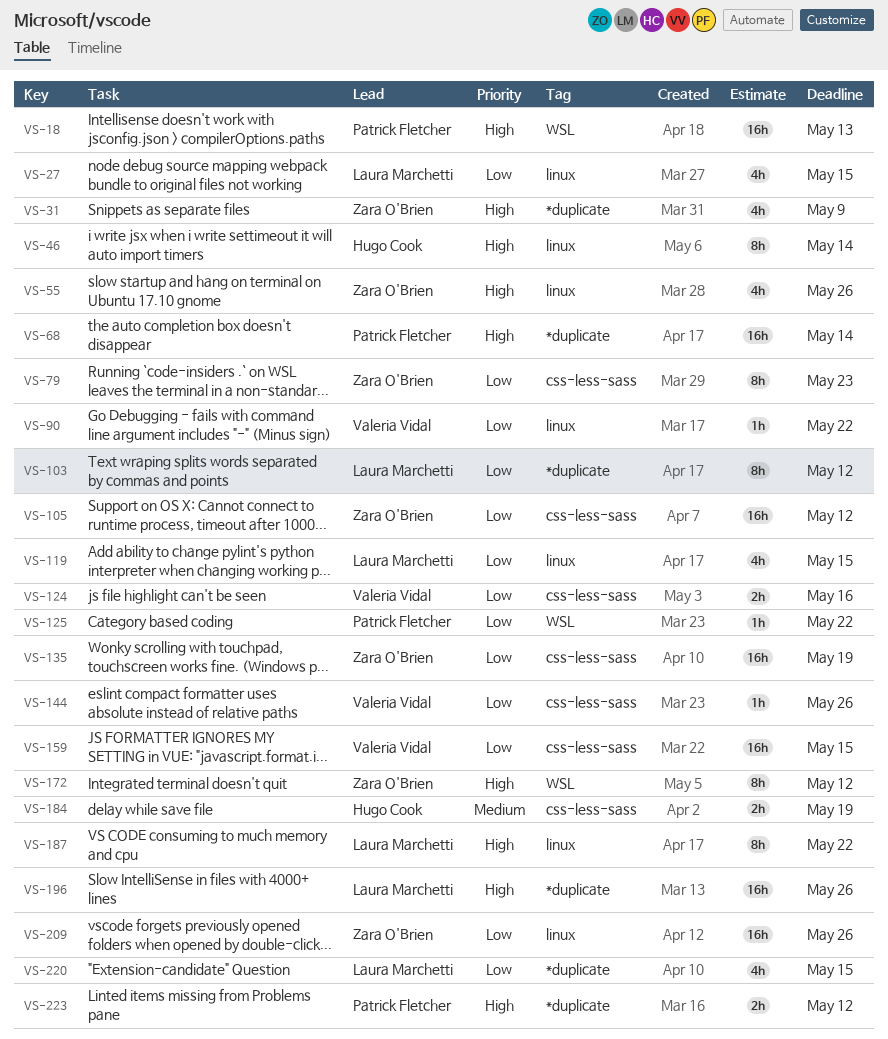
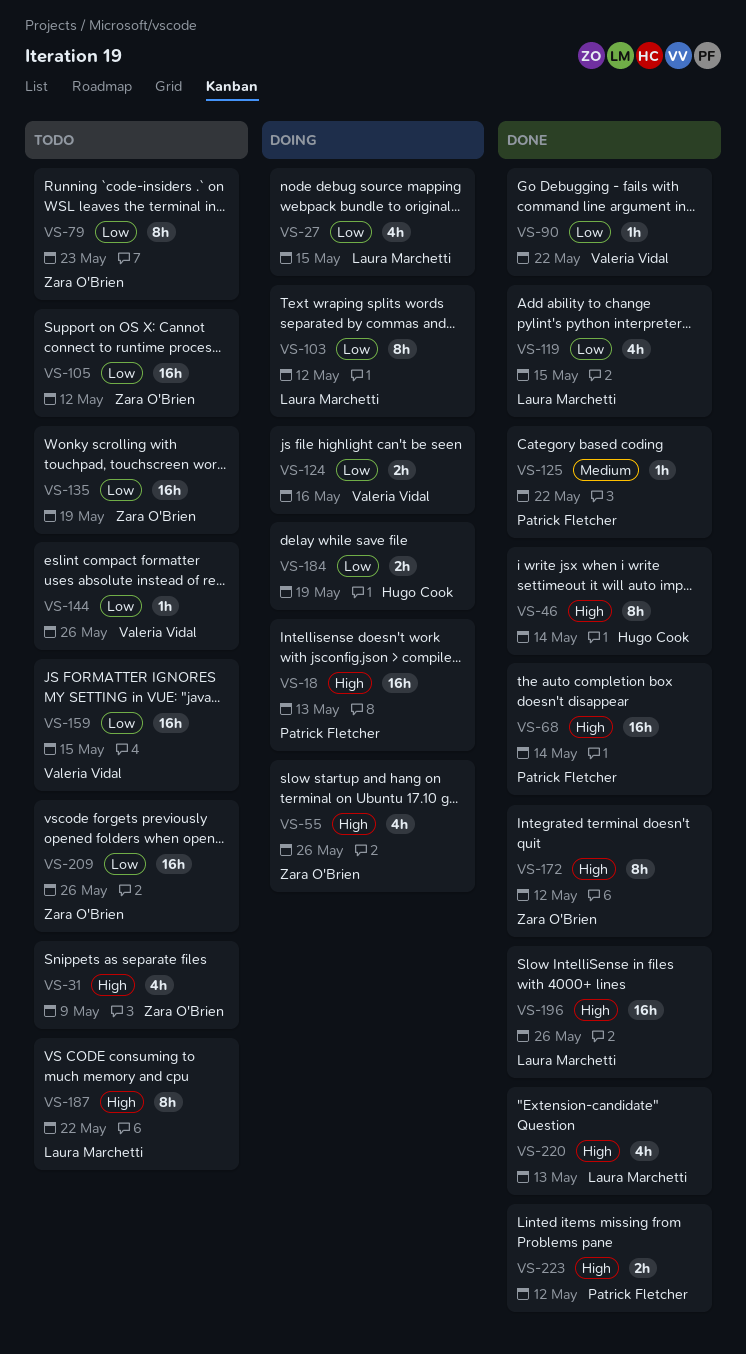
VS-125, priority: Low -> Medium
VS-184, priority: Medium -> Low
VS-220, priority: Low -> High
VS-220, due: May 15 -> May 13

